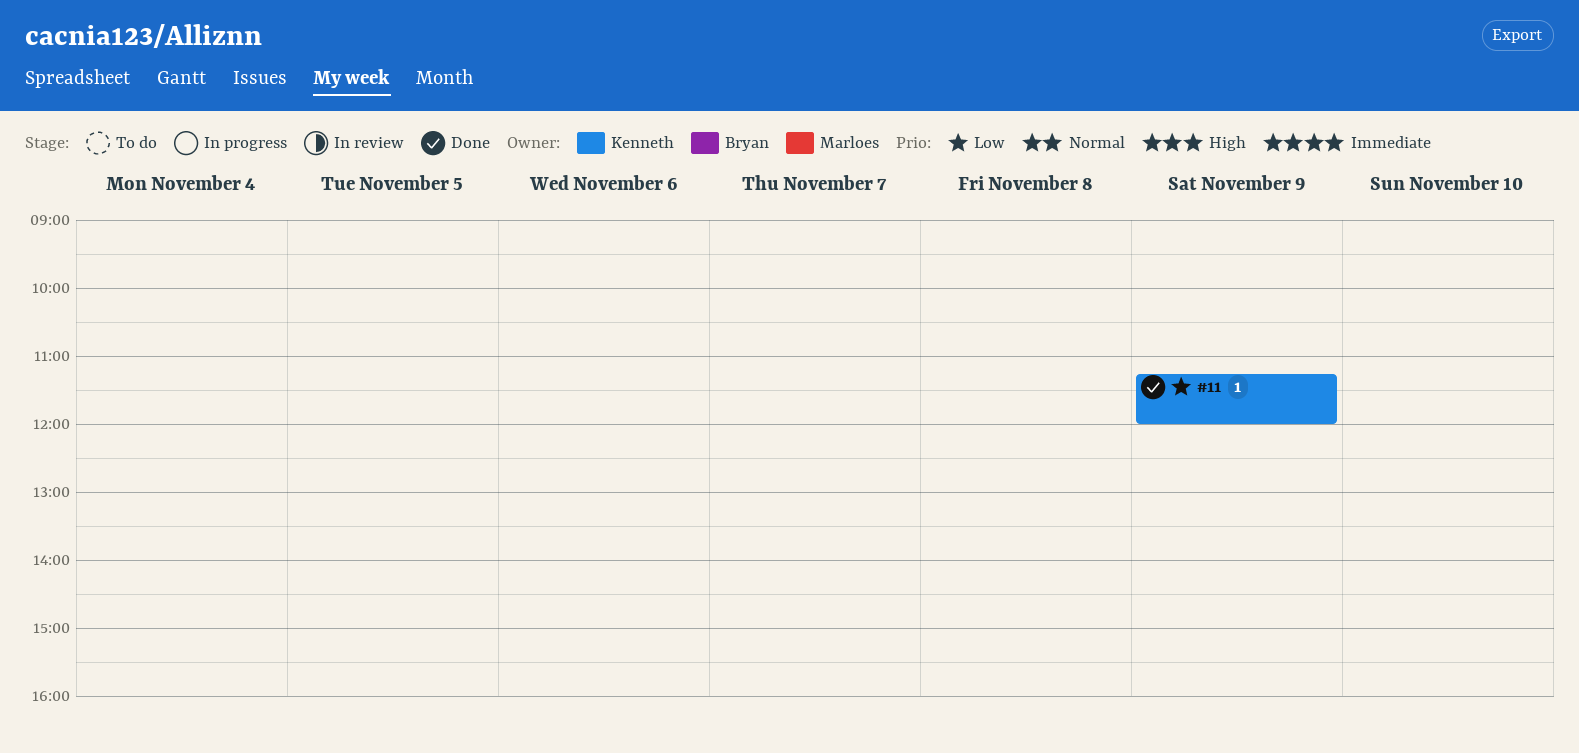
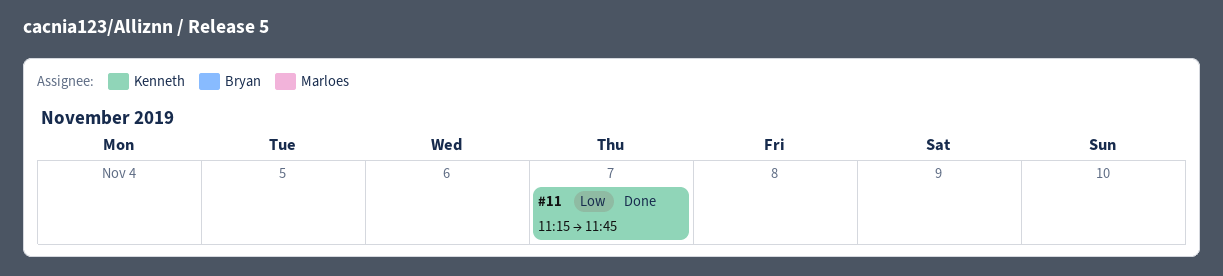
#11, day: Nov 9 -> Nov 7
#11, ends: 12:00 -> 11:45

